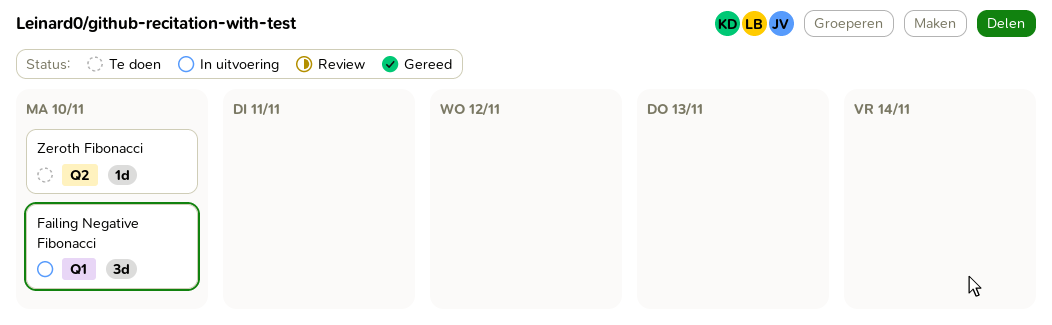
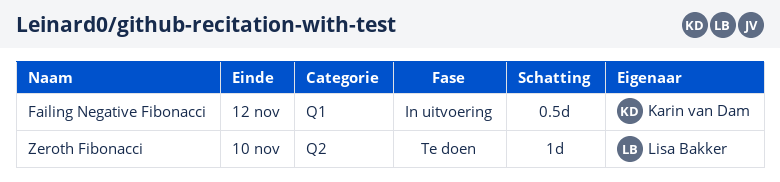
Failing Negative Fibonacci, estimate: 3d -> 0.5d
Failing Negative Fibonacci, due: Nov 10 -> Nov 12

